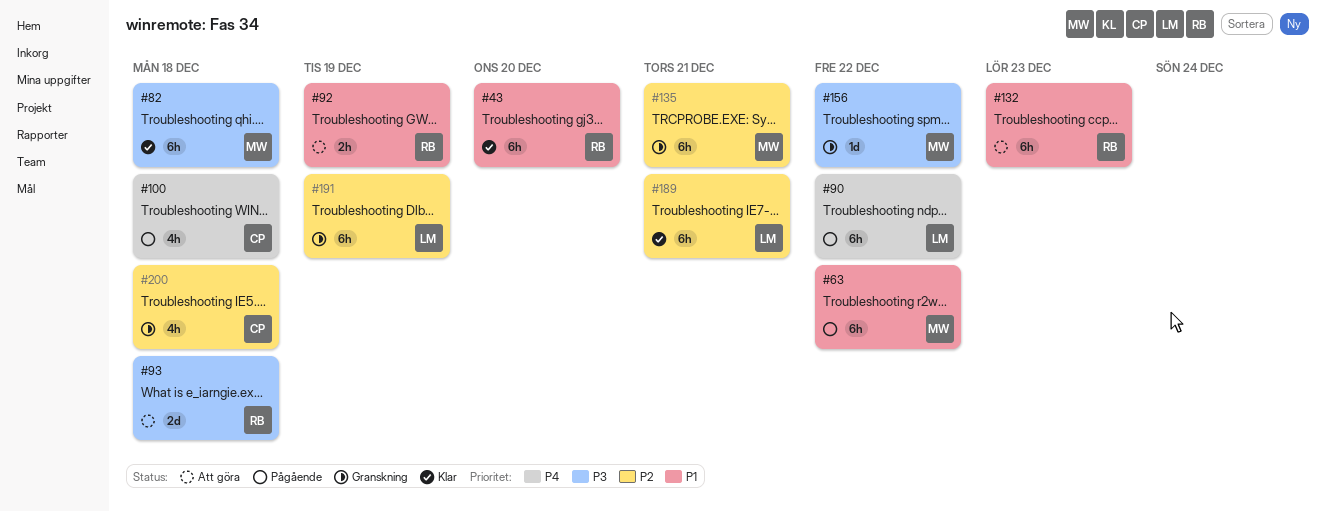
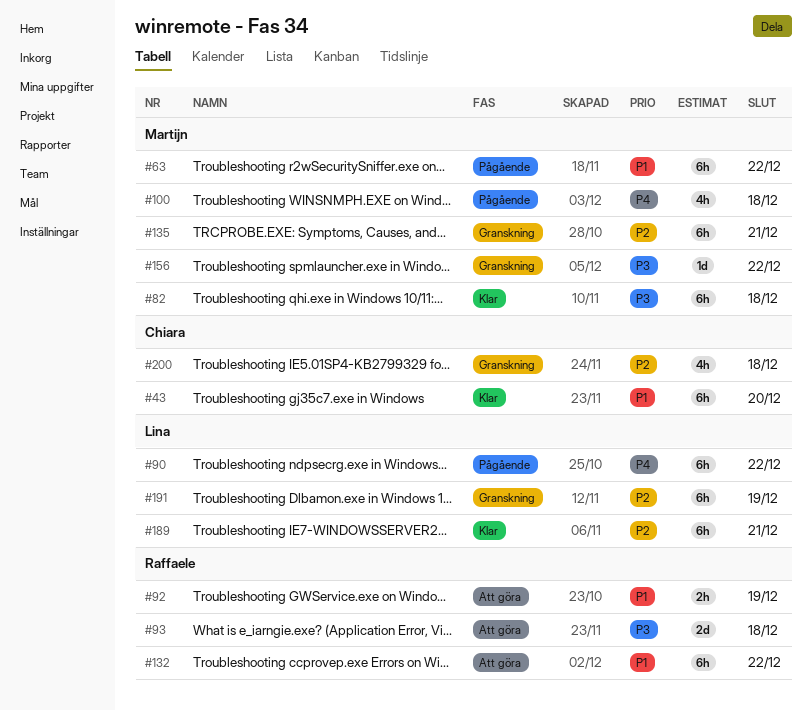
#43, owner: Raffaele -> Chiara
#100, owner: Chiara -> Martijn
#132, due: Dec 23 -> Dec 22

